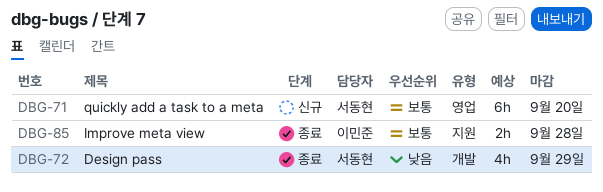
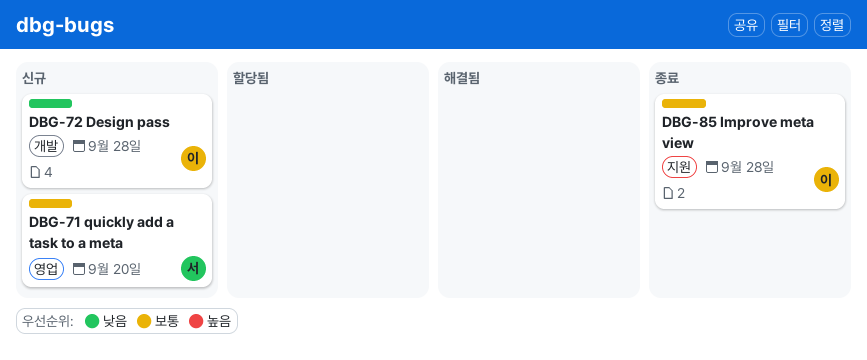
DBG-72, status: 종료 -> 신규
DBG-72, owner: 서동현 -> 이민준
DBG-72, due: Sep 29 -> Sep 28

